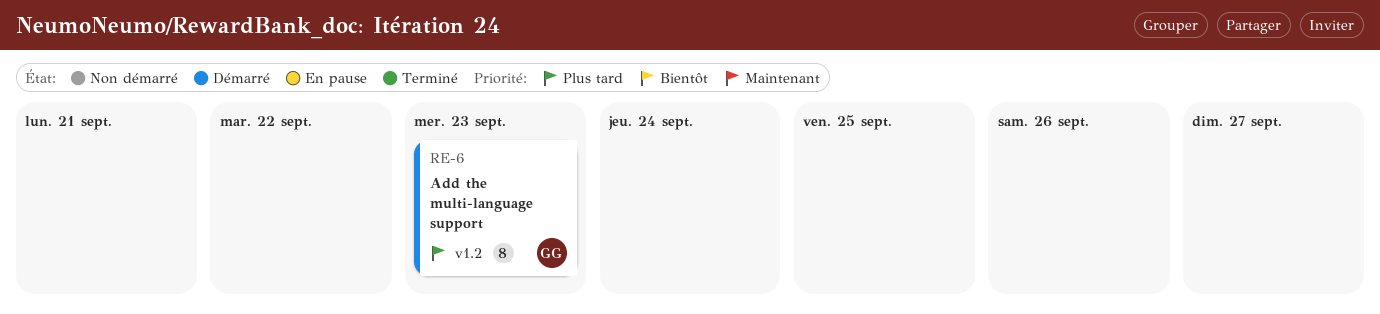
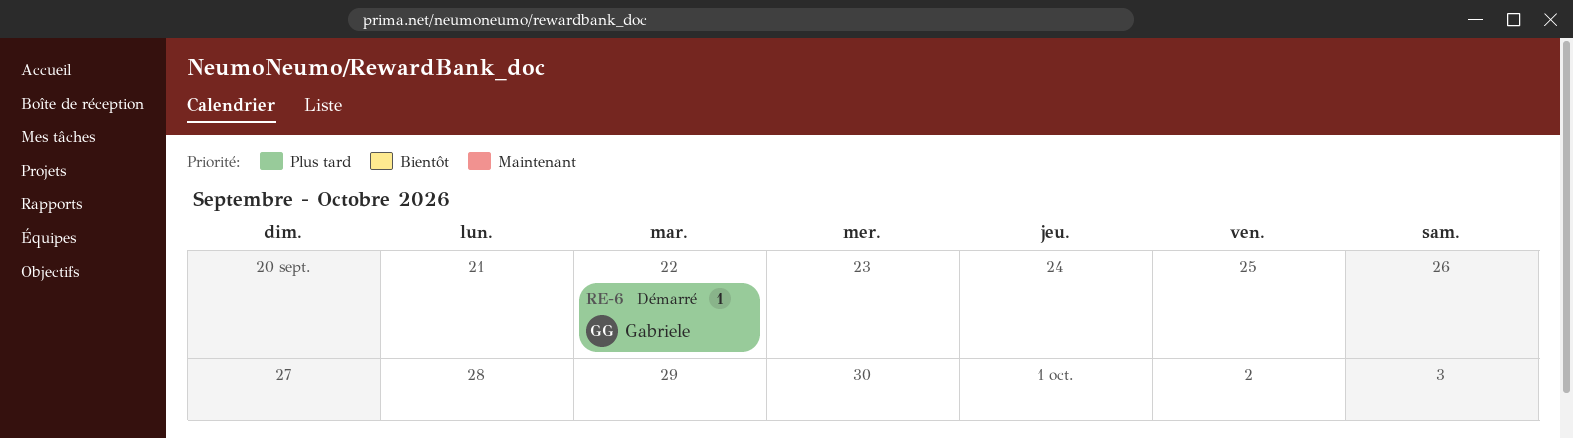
RE-6, estimate: 8 -> 1
RE-6, due: Sep 23 -> Sep 22

